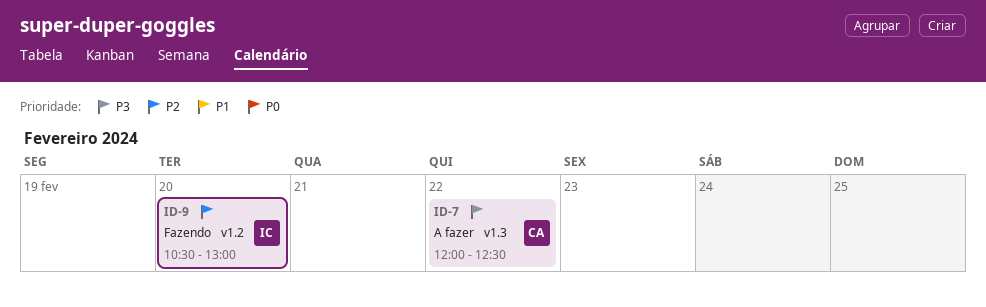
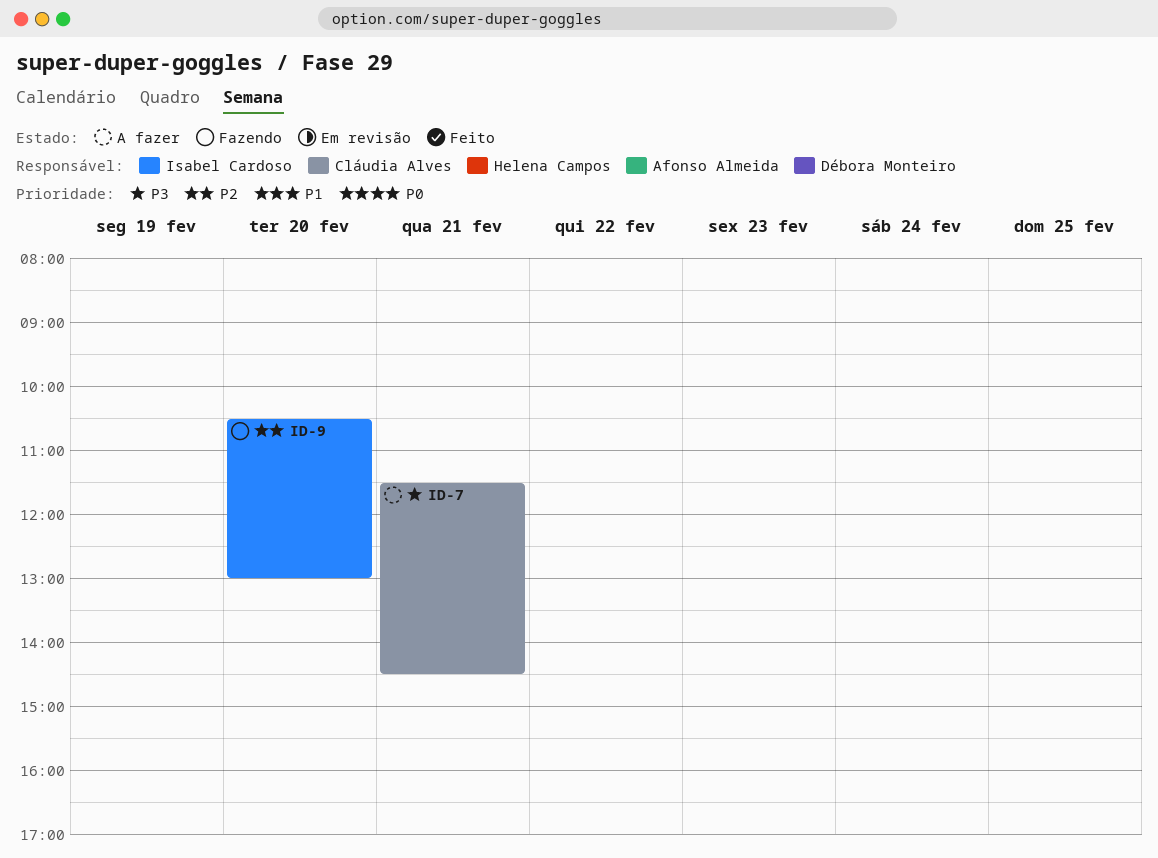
ID-7, day: Feb 22 -> Feb 21
ID-7, begins: 12:00 -> 11:30
ID-7, ends: 12:30 -> 14:30

